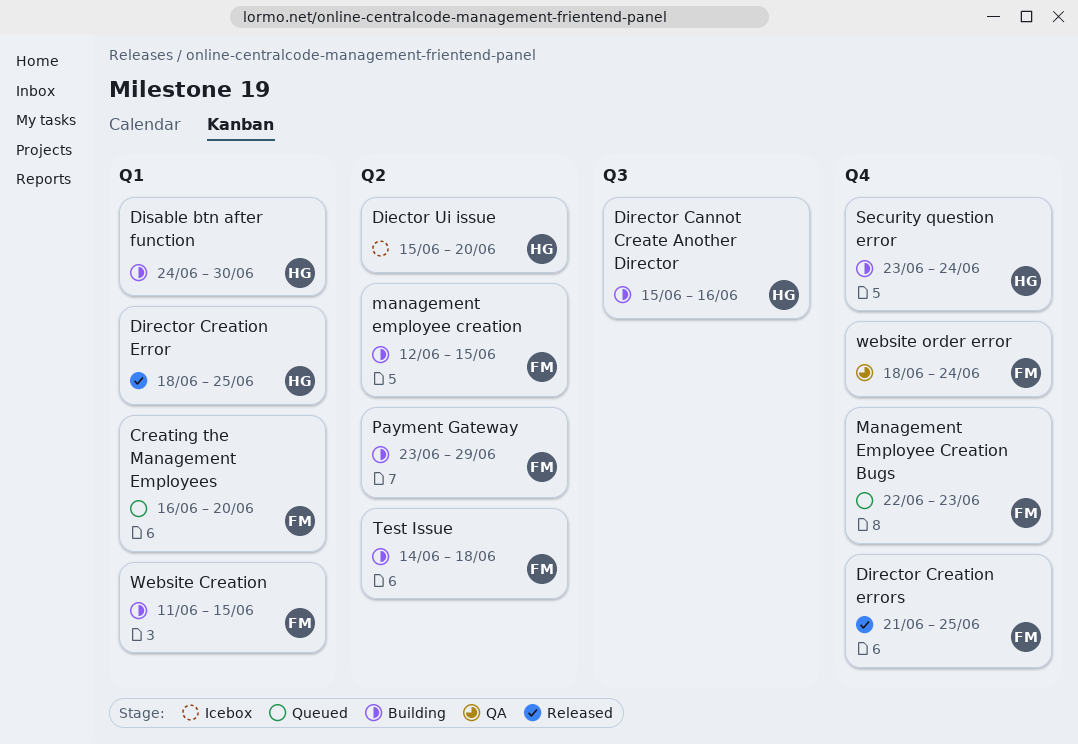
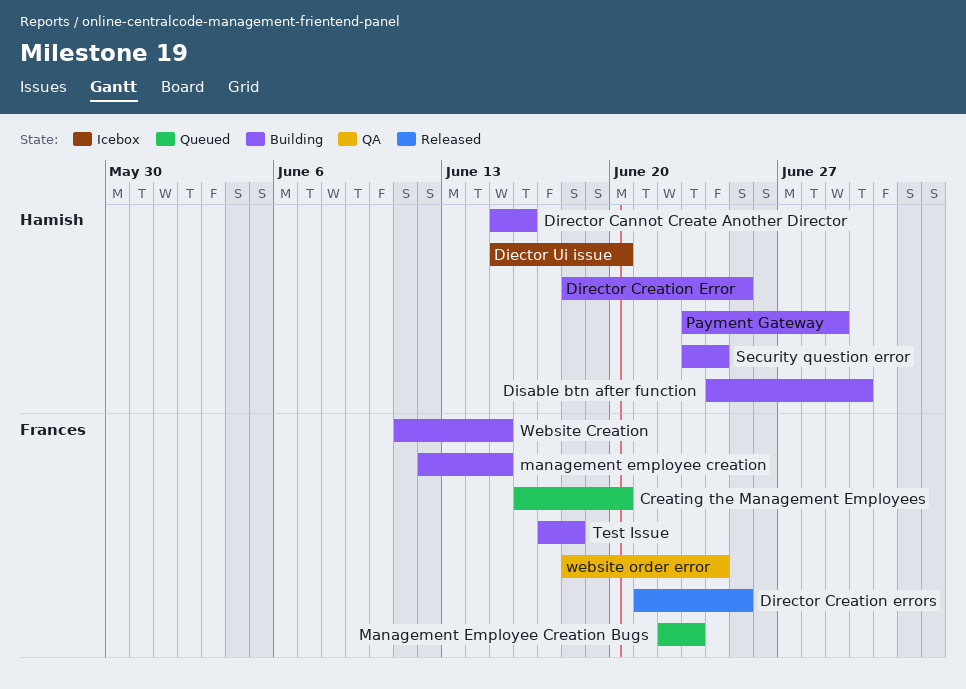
Director Creation Error, status: Released -> Building
Payment Gateway, owner: Frances -> Hamish
Test Issue, start: Jun 14 -> Jun 17

